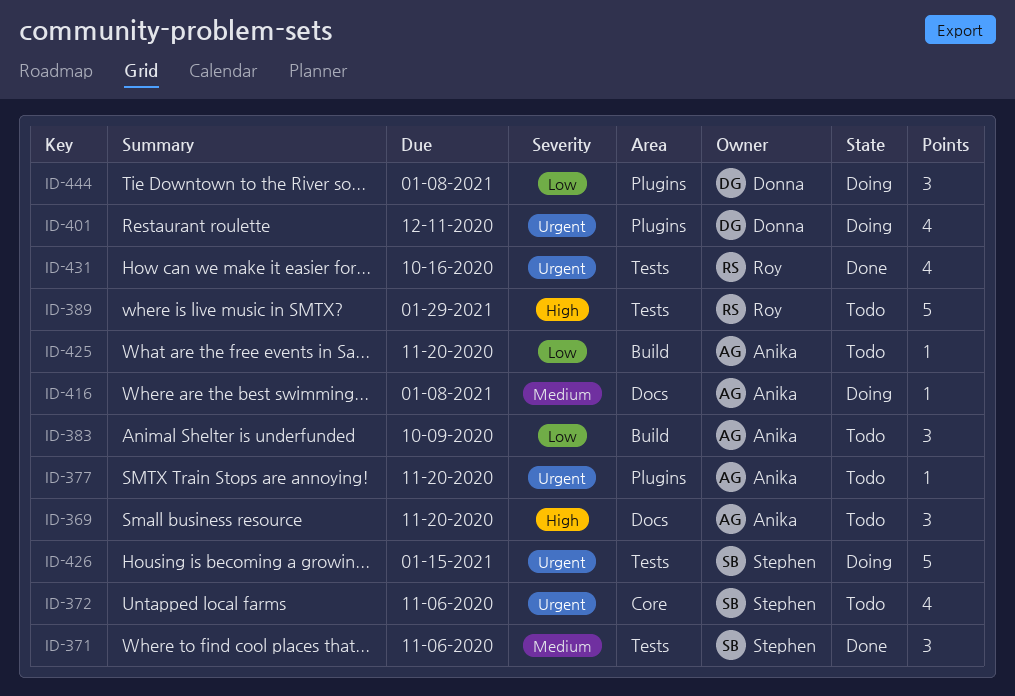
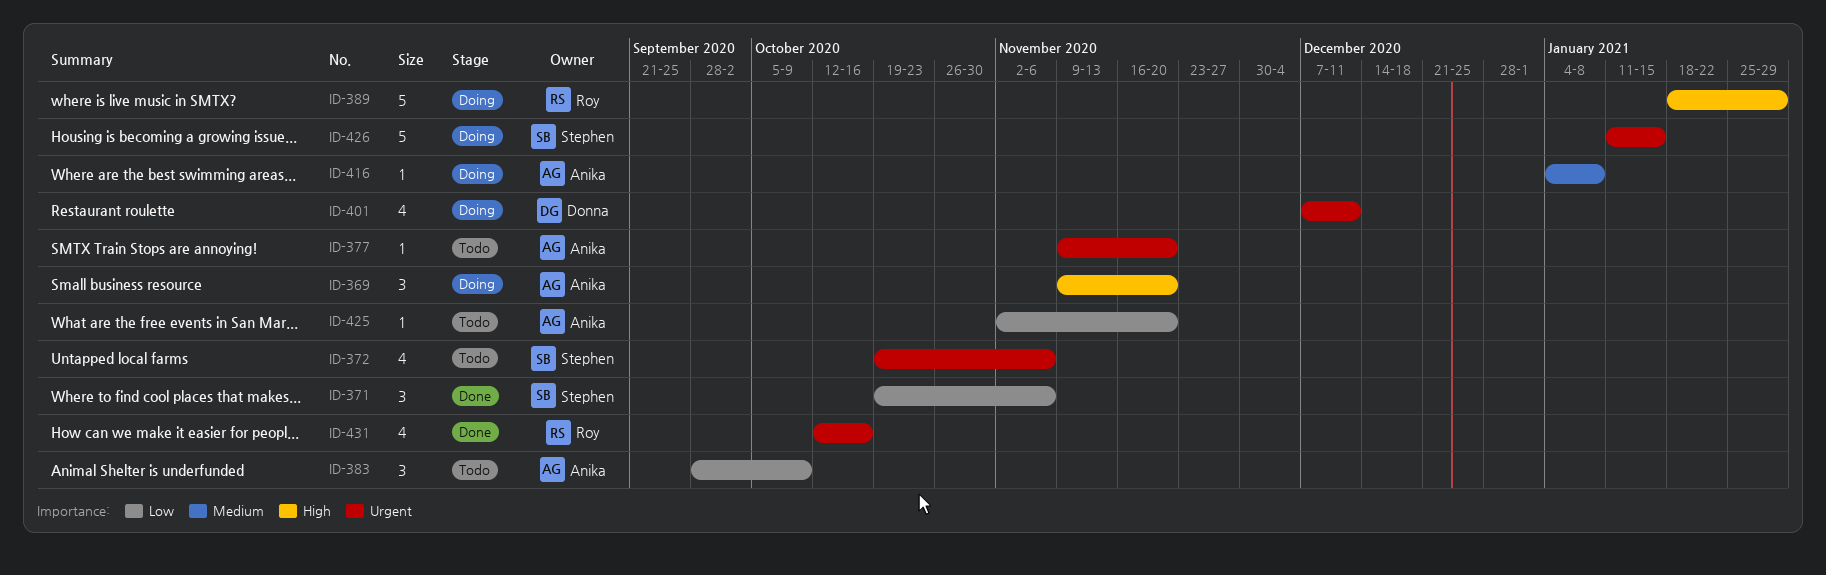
ID-369, status: Todo -> Doing
ID-371, priority: Medium -> Low
ID-389, status: Todo -> Doing
ID-444: present -> none

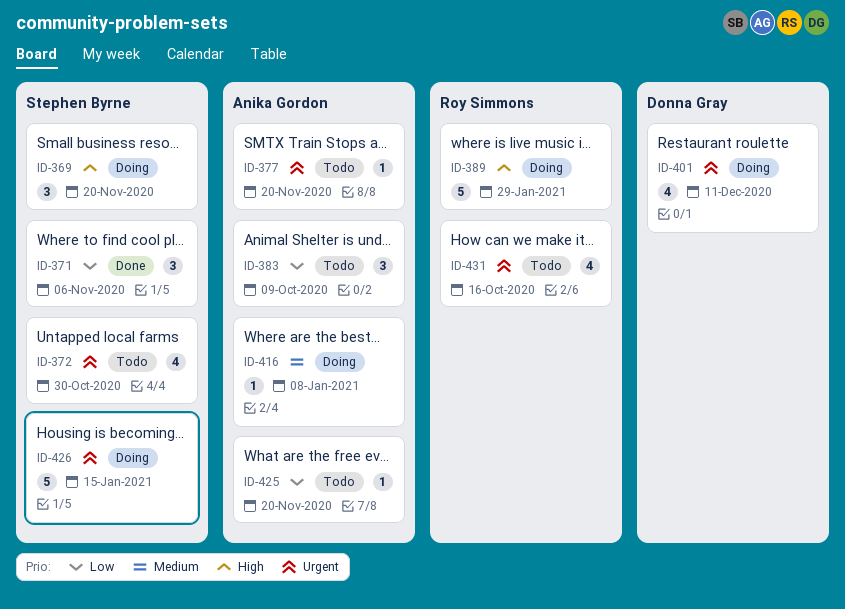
ID-369, owner: Anika Gordon -> Stephen Byrne
ID-372, due: Nov 6 -> Oct 30
ID-431, status: Done -> Todo

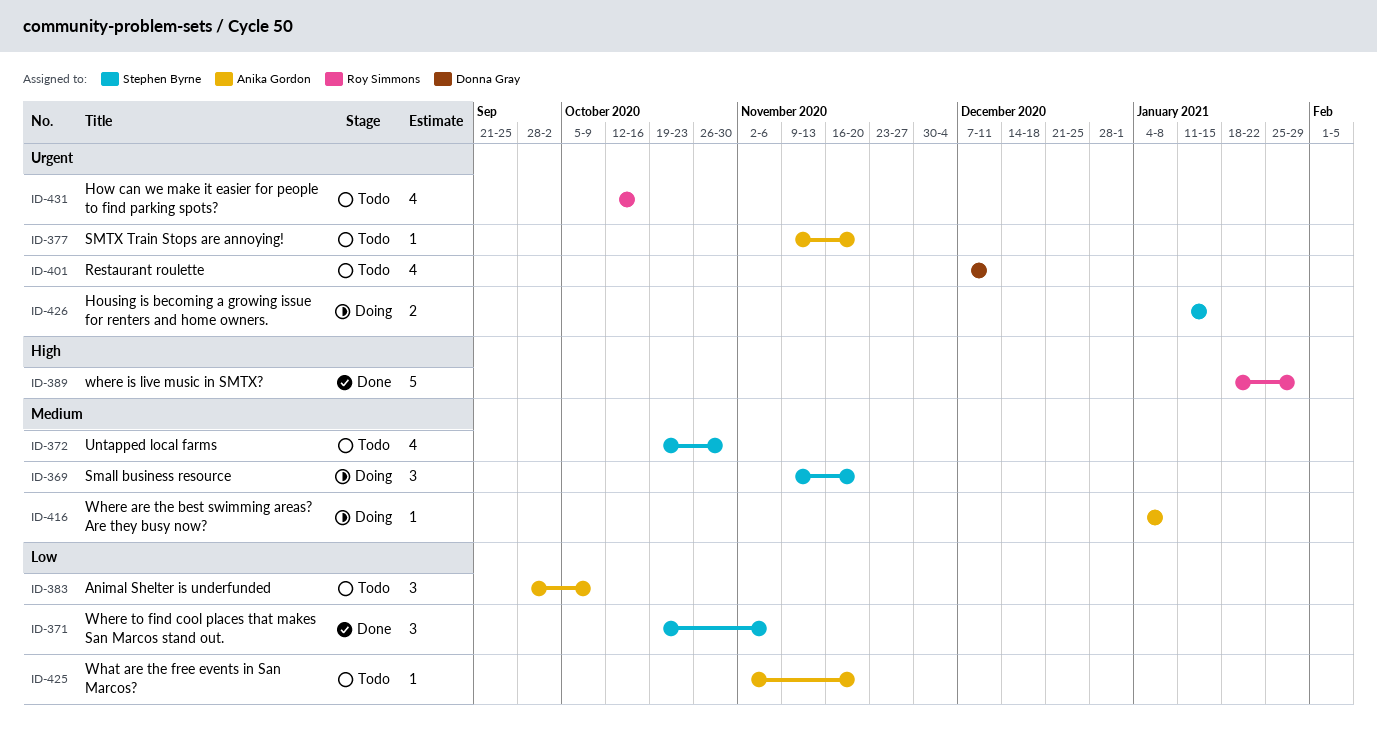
ID-369, priority: High -> Medium
ID-372, priority: Urgent -> Medium
ID-389, status: Doing -> Done
ID-401, status: Doing -> Todo
ID-426, estimate: 5 -> 2

